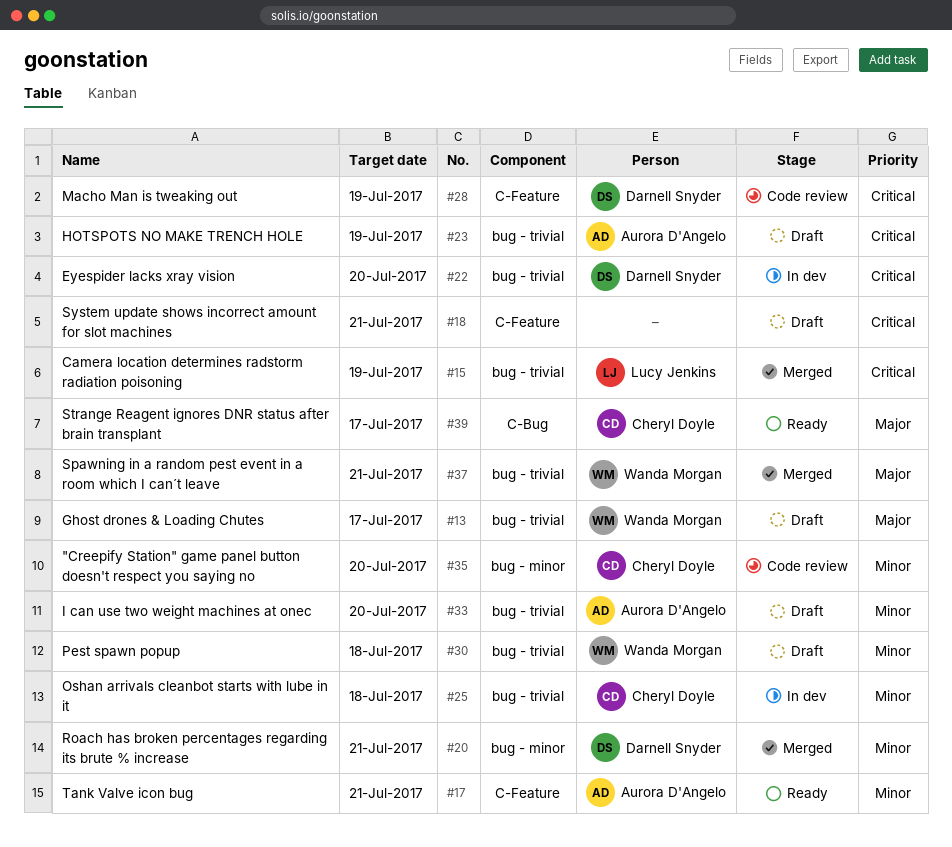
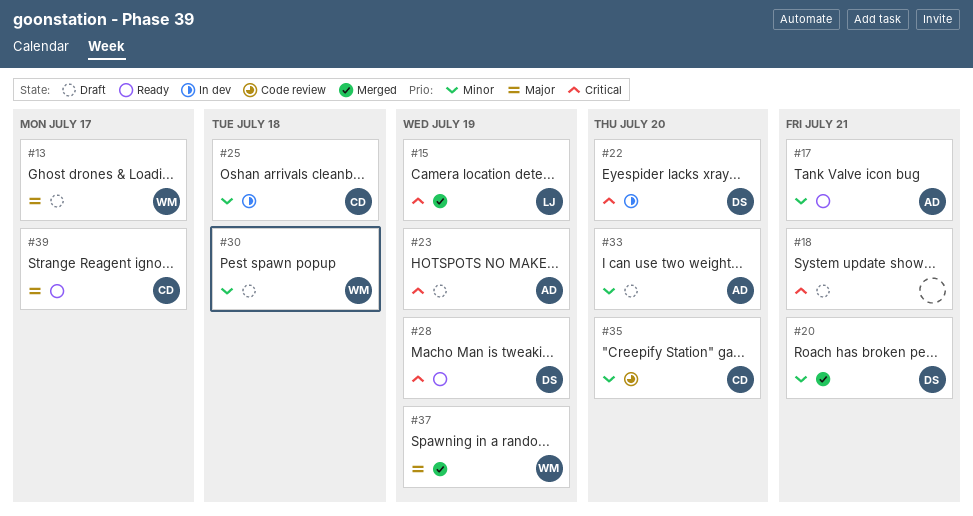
#28, status: Code review -> Ready
#37, due: Jul 21 -> Jul 19

